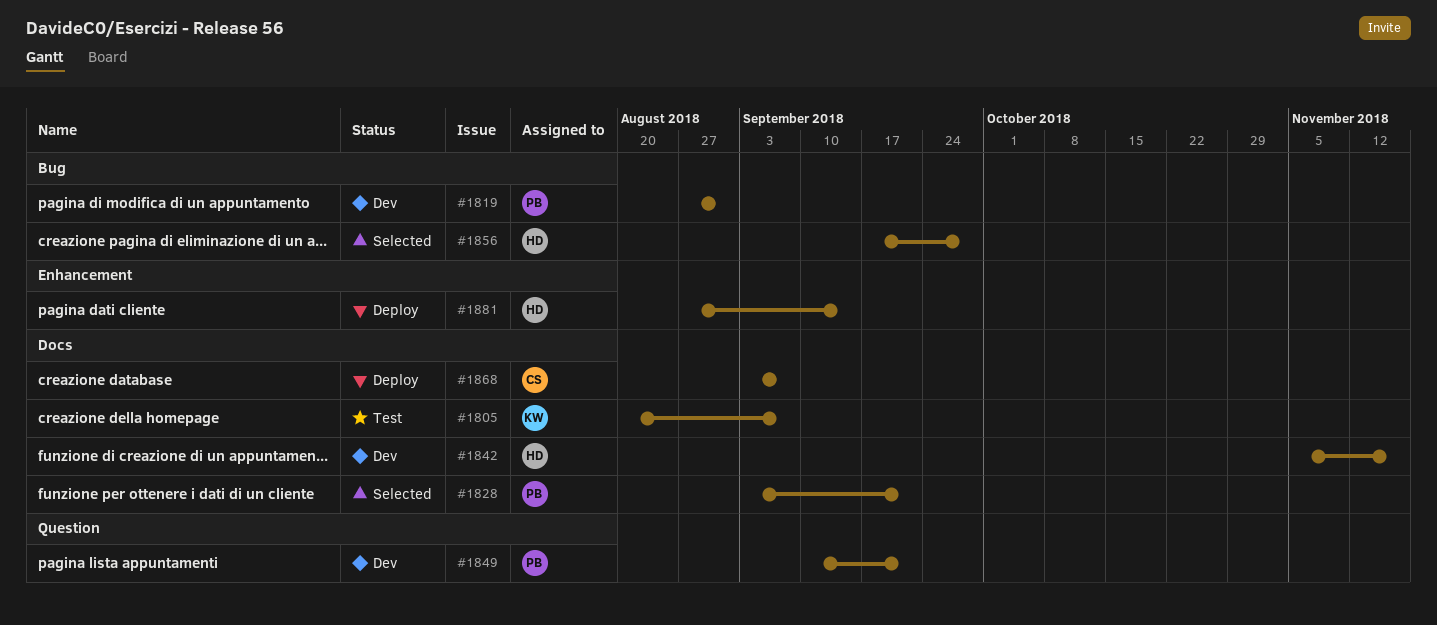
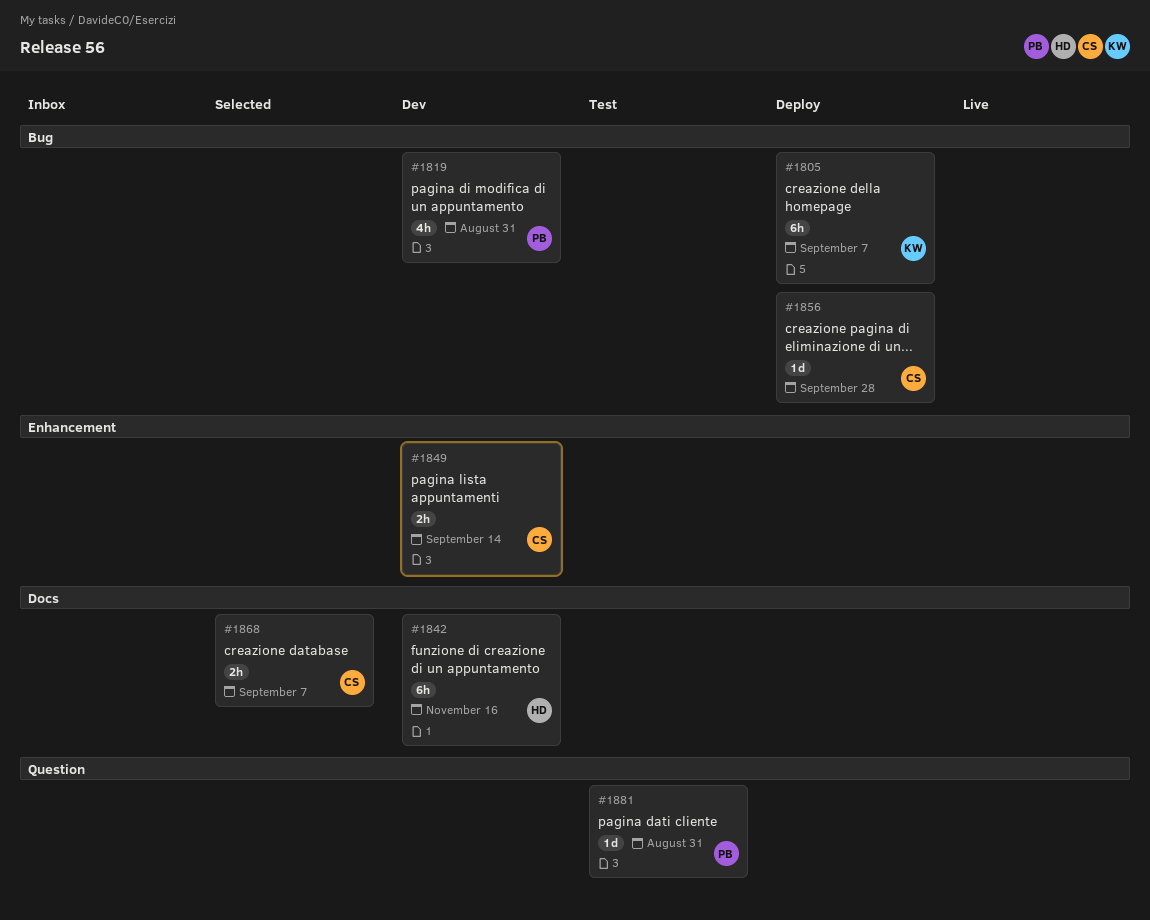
#1805, status: Test -> Deploy
#1805, label: Docs -> Bug
#1828: present -> none
#1849, owner: PB -> CS
#1849, label: Question -> Enhancement
#1849, due: Sep 21 -> Sep 14
#1856, status: Selected -> Deploy
#1856, owner: HD -> CS
#1868, status: Deploy -> Selected
#1881, status: Deploy -> Test
#1881, owner: HD -> PB
#1881, label: Enhancement -> Question
#1881, due: Sep 14 -> Aug 31

